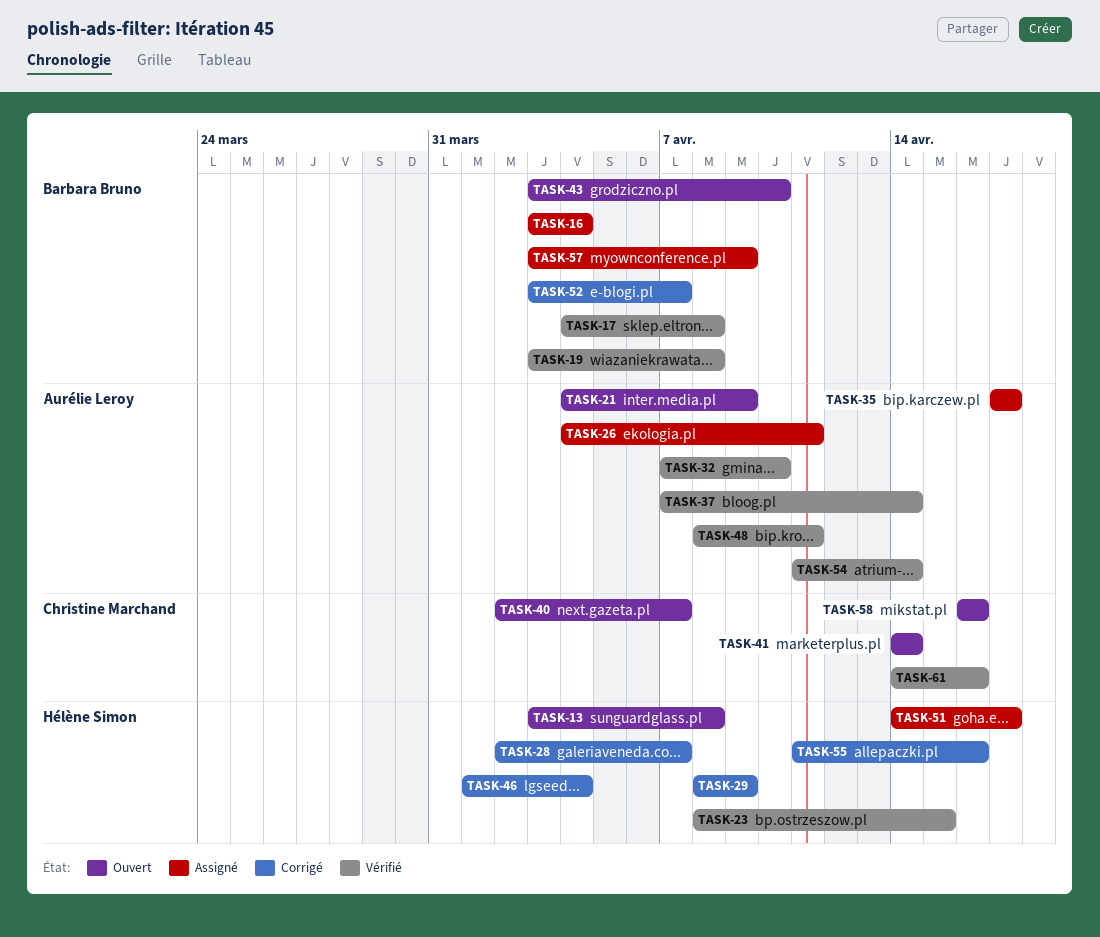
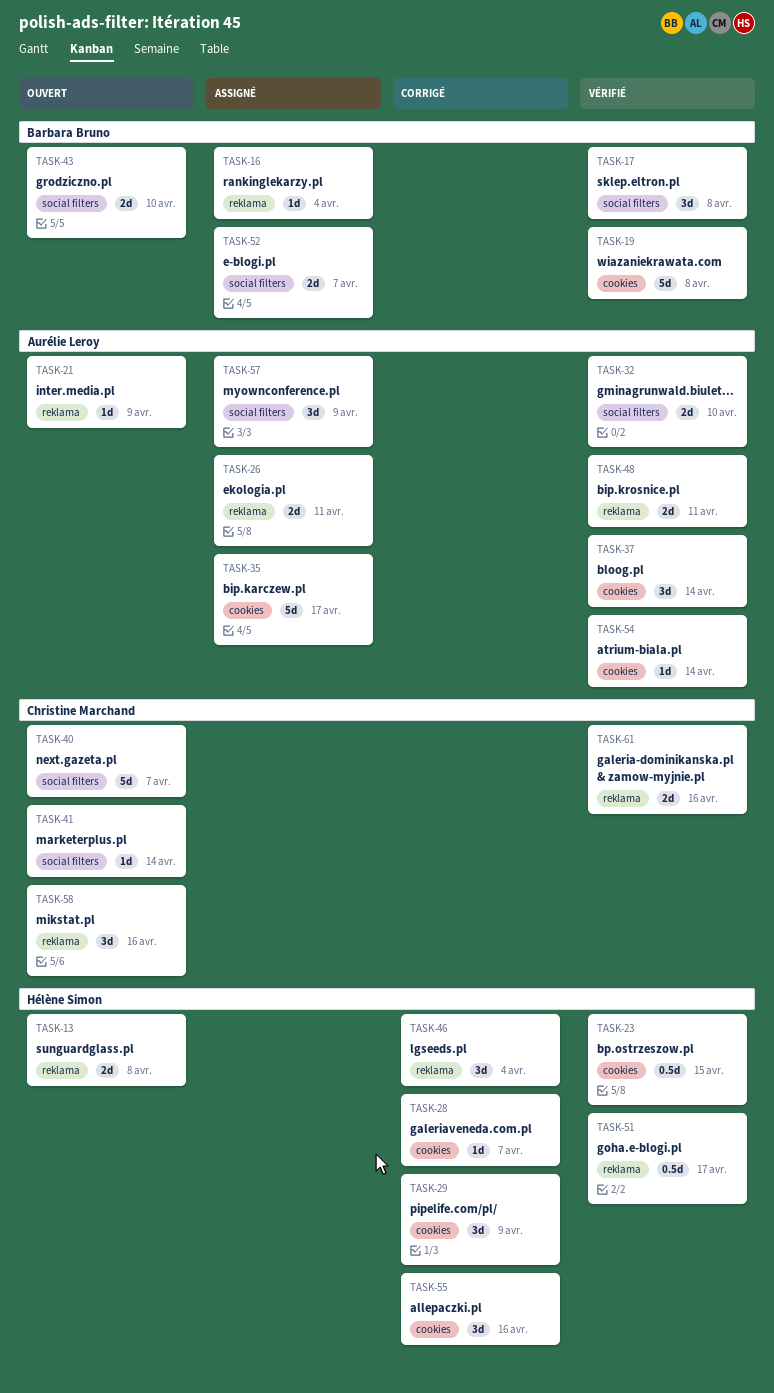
TASK-51, status: Assigné -> Vérifié
TASK-52, status: Corrigé -> Assigné
TASK-57, owner: Barbara Bruno -> Aurélie Leroy

